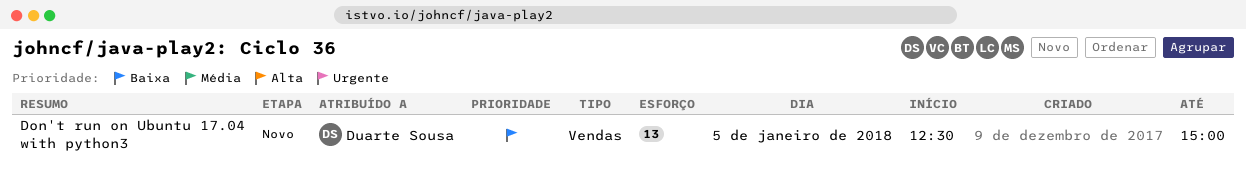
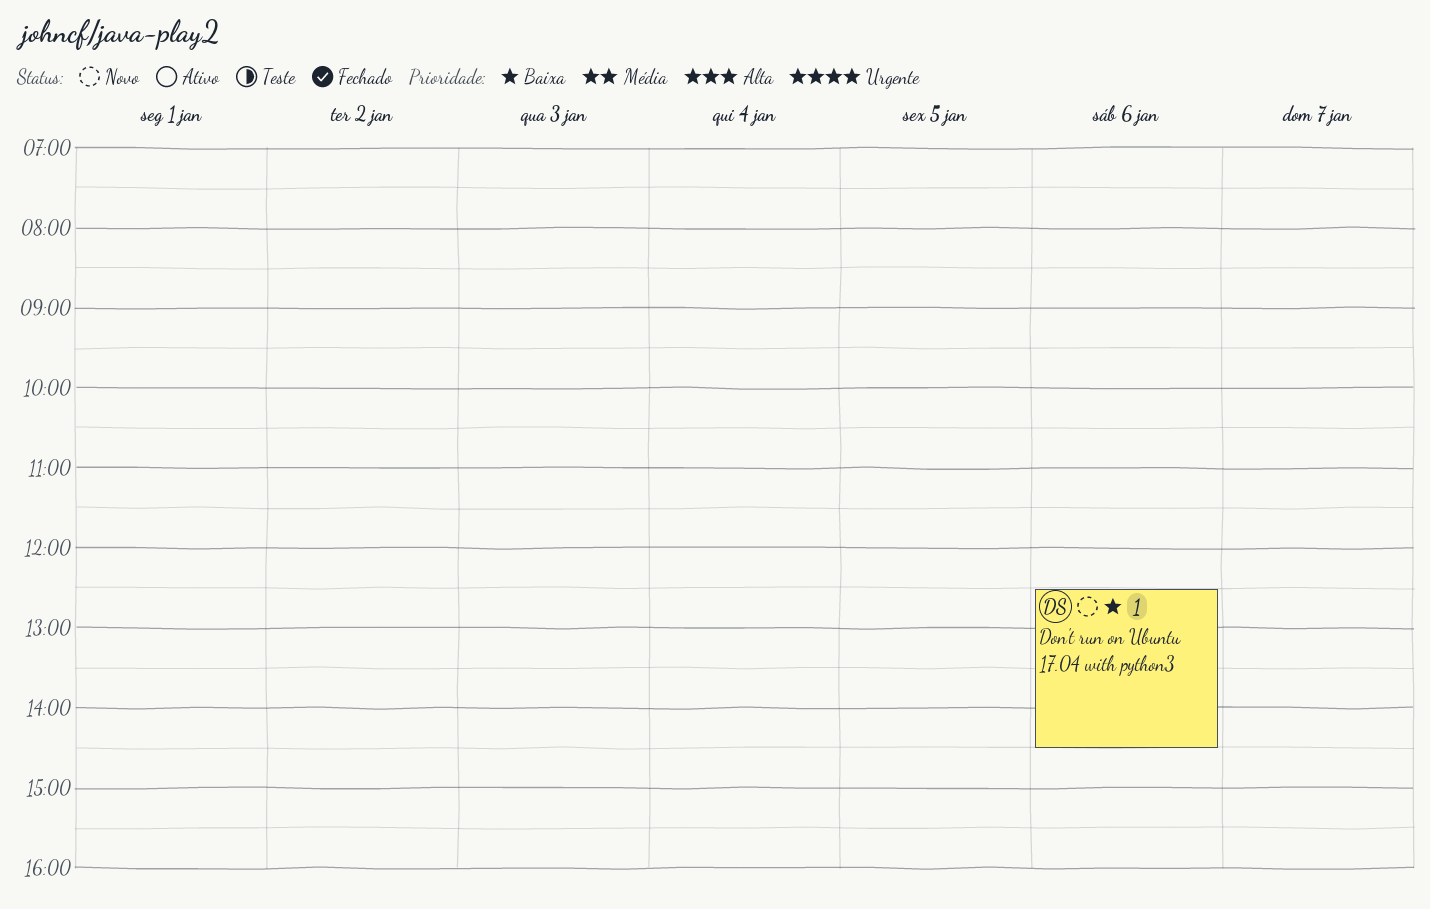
Don't run on Ubuntu 17.04 with python3, estimate: 13 -> 1
Don't run on Ubuntu 17.04 with python3, day: Jan 5 -> Jan 6
Don't run on Ubuntu 17.04 with python3, ends: 15:00 -> 14:30

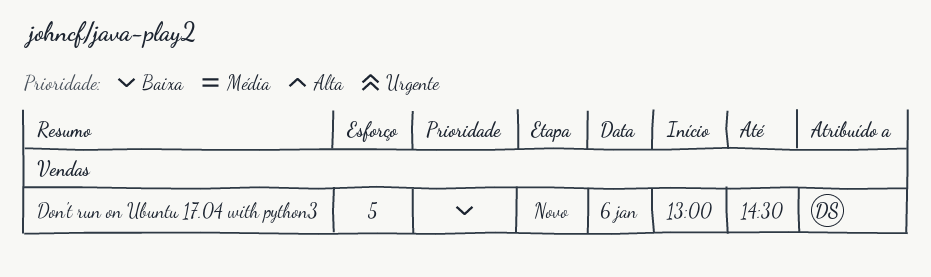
Don't run on Ubuntu 17.04 with python3, estimate: 1 -> 5
Don't run on Ubuntu 17.04 with python3, begins: 12:30 -> 13:00

